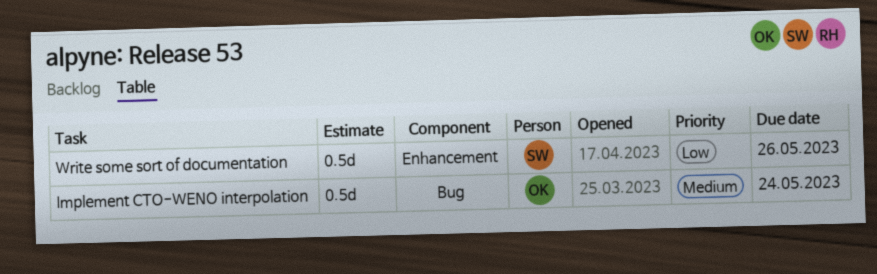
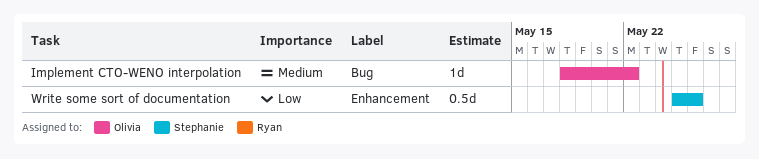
Implement CTO-WENO interpolation, estimate: 0.5d -> 1d
Implement CTO-WENO interpolation, due: May 24 -> May 22

